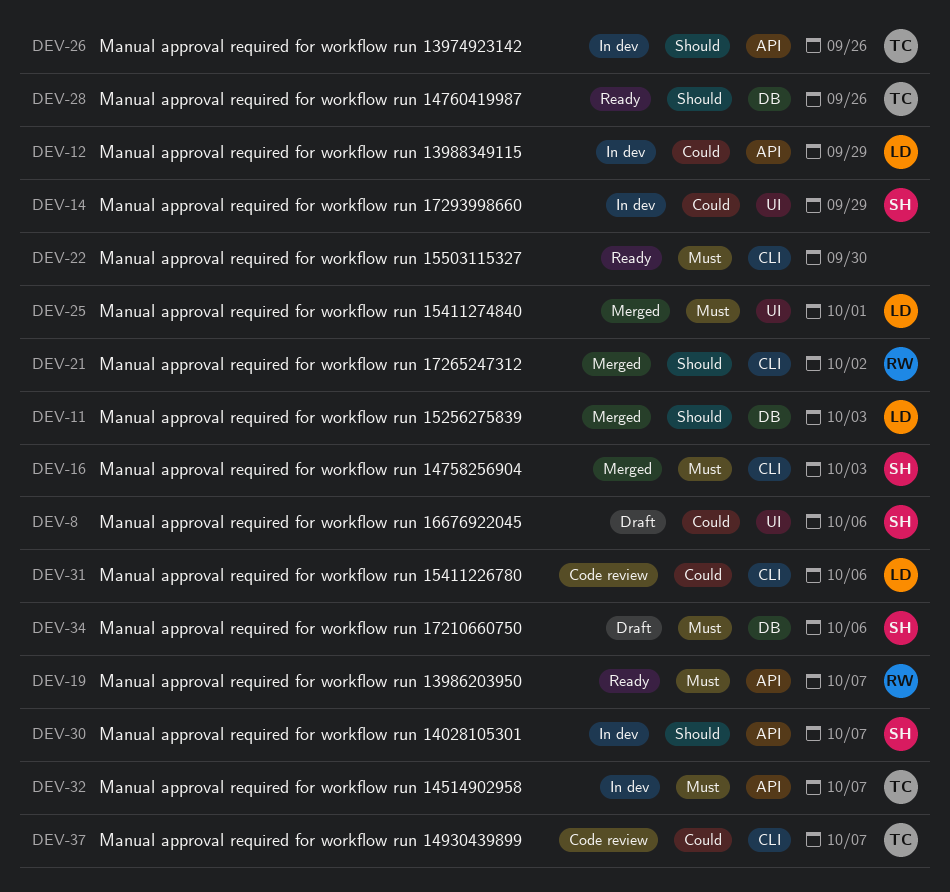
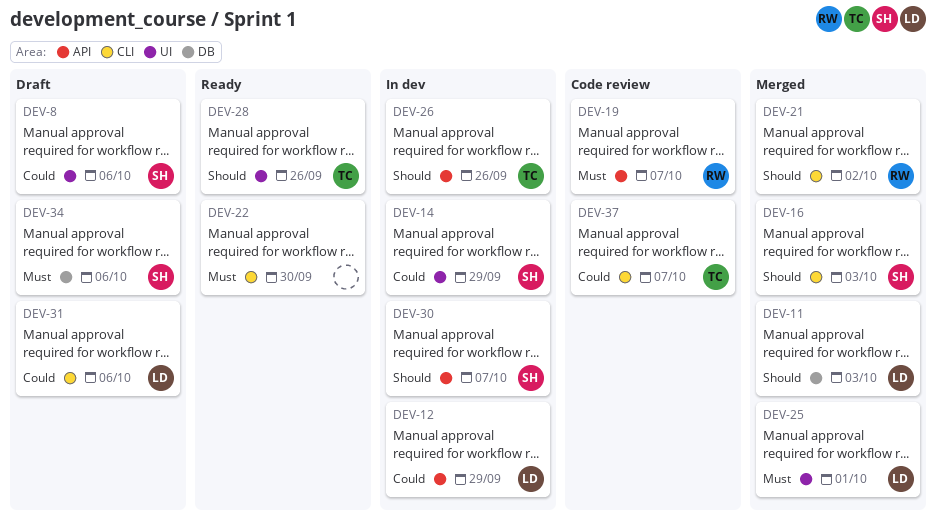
DEV-16, priority: Must -> Should
DEV-19, status: Ready -> Code review
DEV-28, label: DB -> UI
DEV-31, status: Code review -> Draft
DEV-32: present -> none

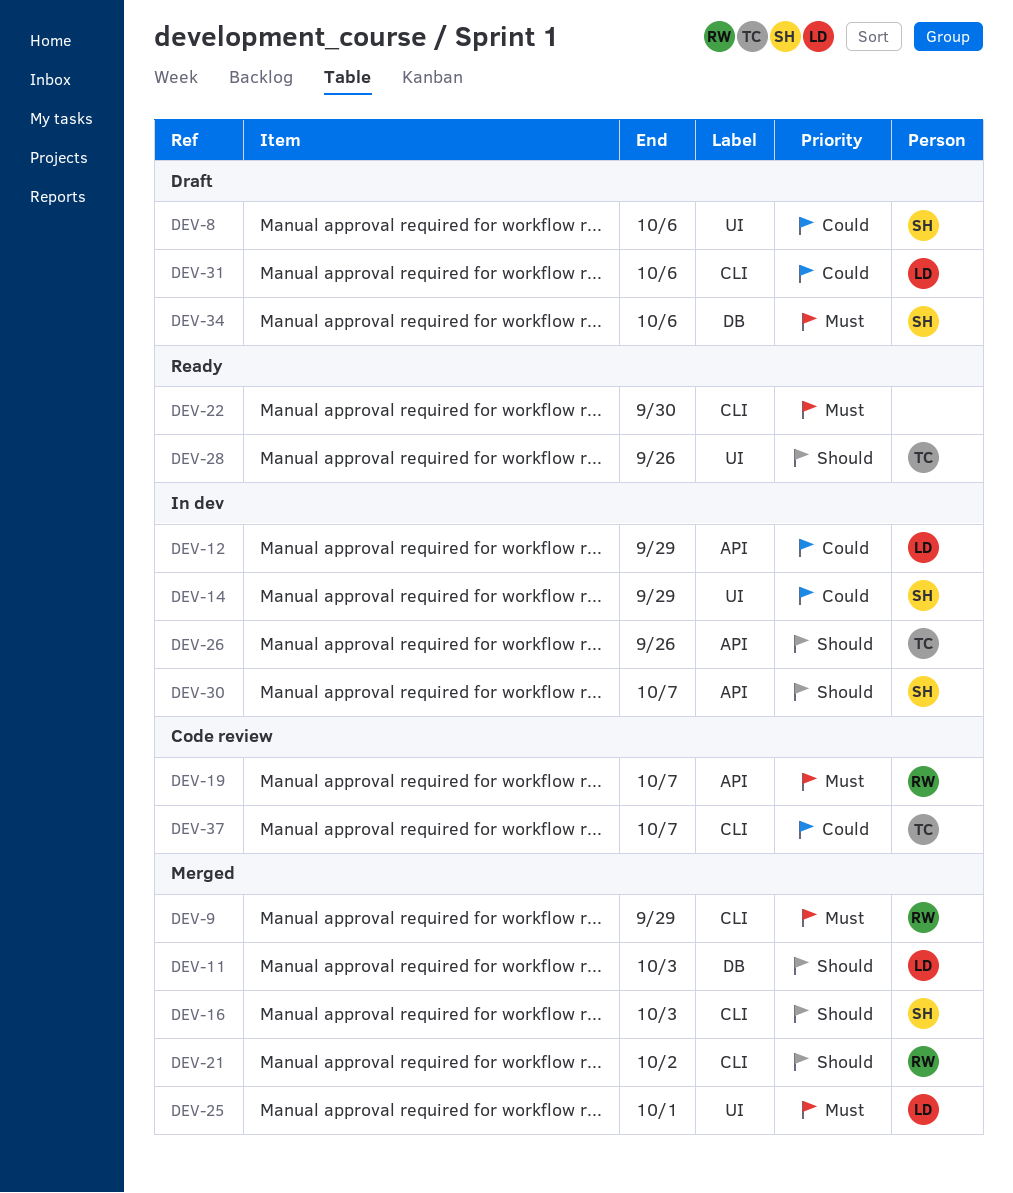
DEV-9: none -> present

